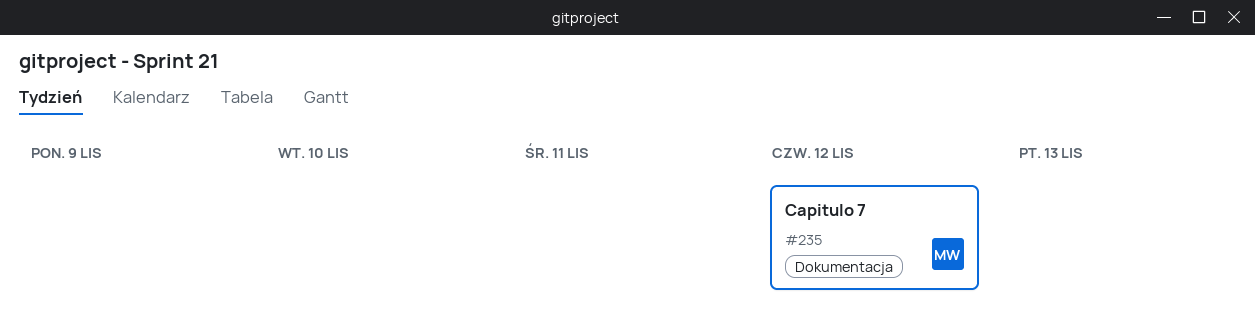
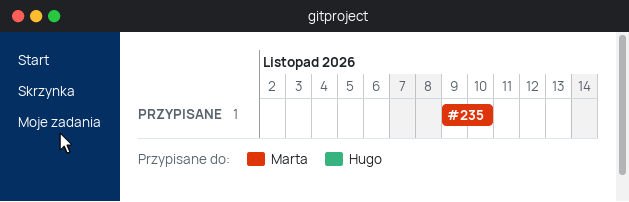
#235, due: Nov 12 -> Nov 10

